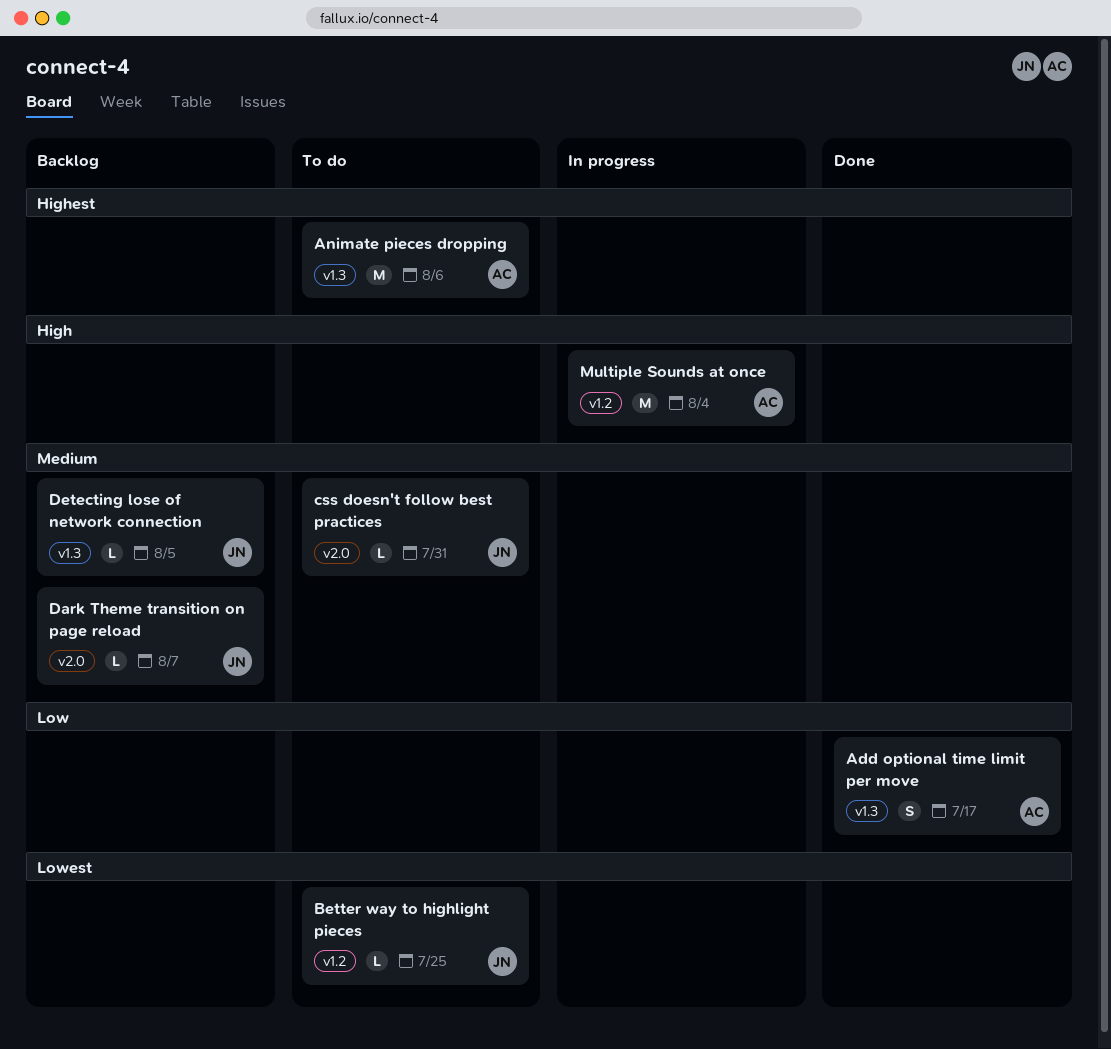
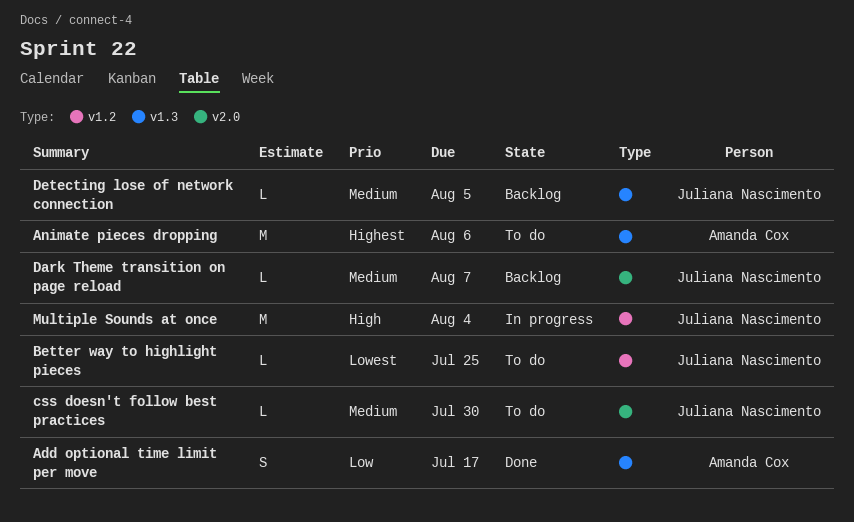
css doesn't follow best practices, due: Jul 31 -> Jul 30
Multiple Sounds at once, owner: Amanda Cox -> Juliana Nascimento

